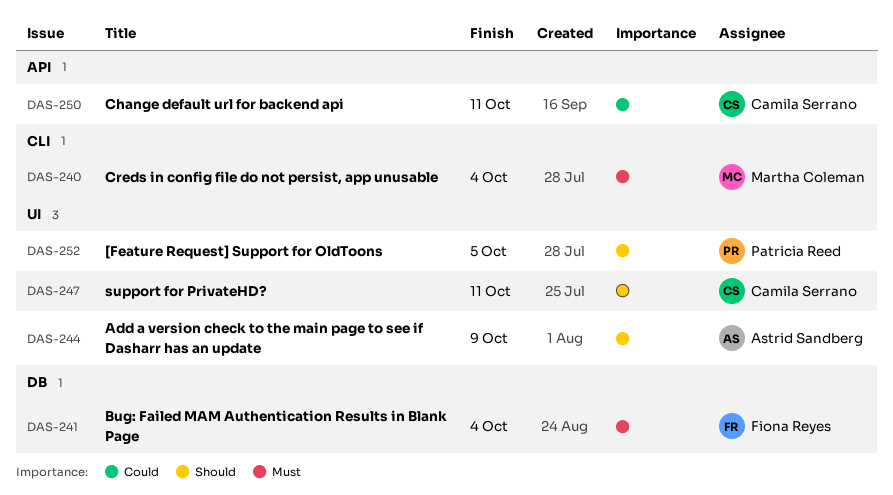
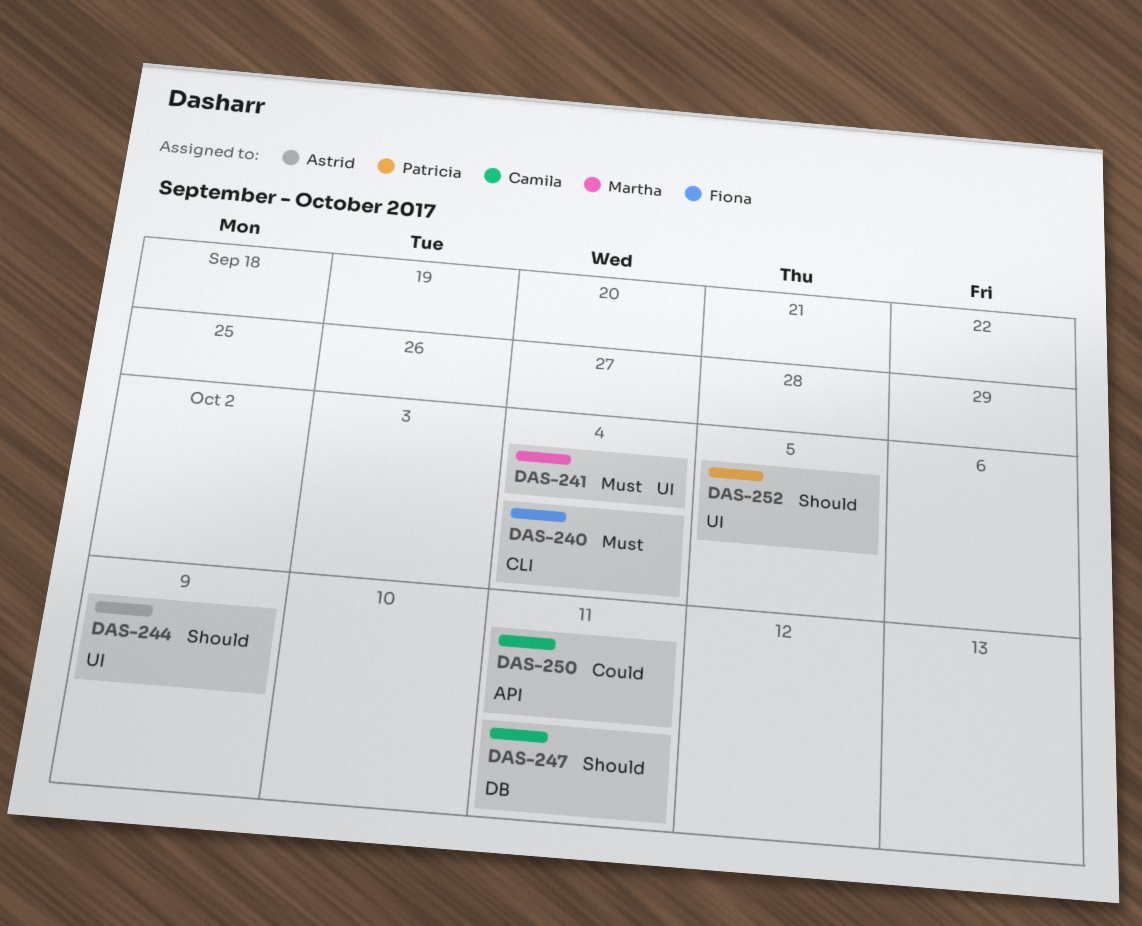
DAS-240, owner: Martha Coleman -> Fiona Reyes
DAS-241, owner: Fiona Reyes -> Martha Coleman
DAS-241, label: DB -> UI
DAS-247, label: UI -> DB

